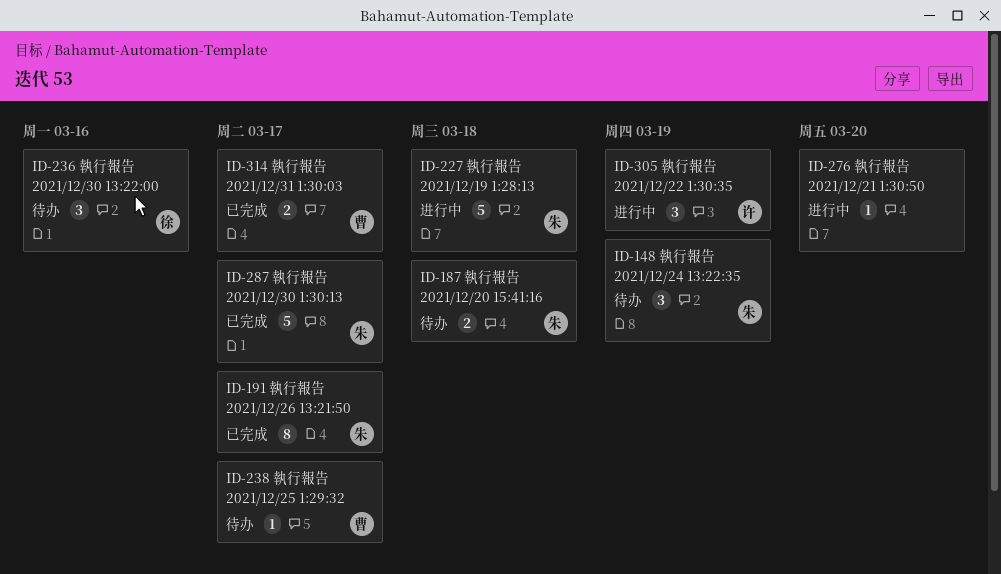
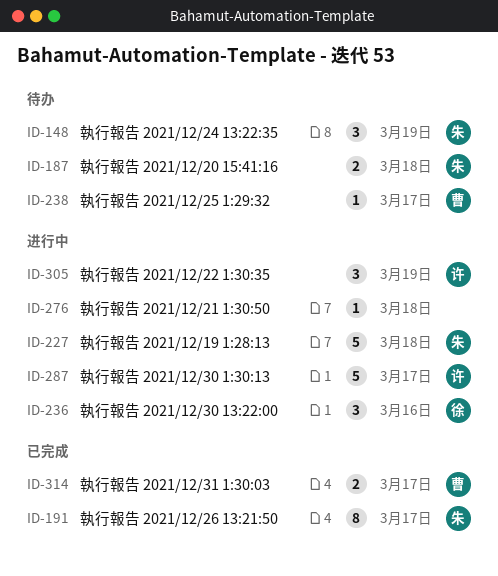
ID-236, status: 待办 -> 进行中
ID-276, due: Mar 20 -> Mar 18
ID-287, status: 已完成 -> 进行中
ID-287, owner: 朱 -> 许

